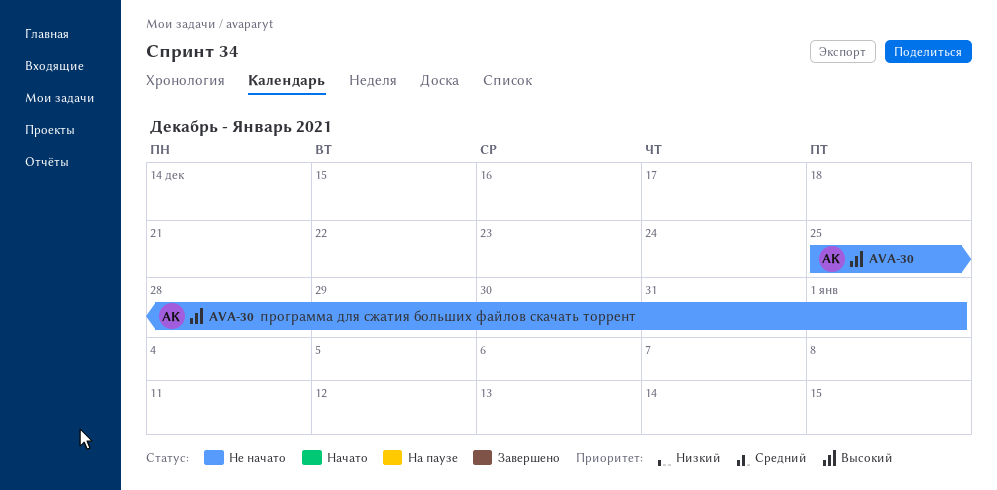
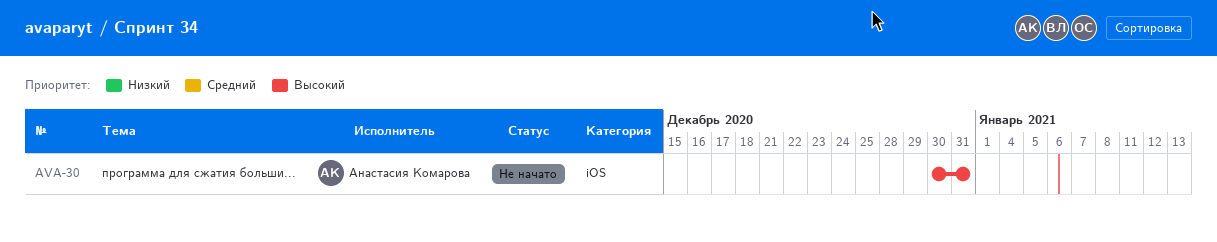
AVA-30, start: Dec 25 -> Dec 30
AVA-30, due: Jan 1 -> Dec 31

